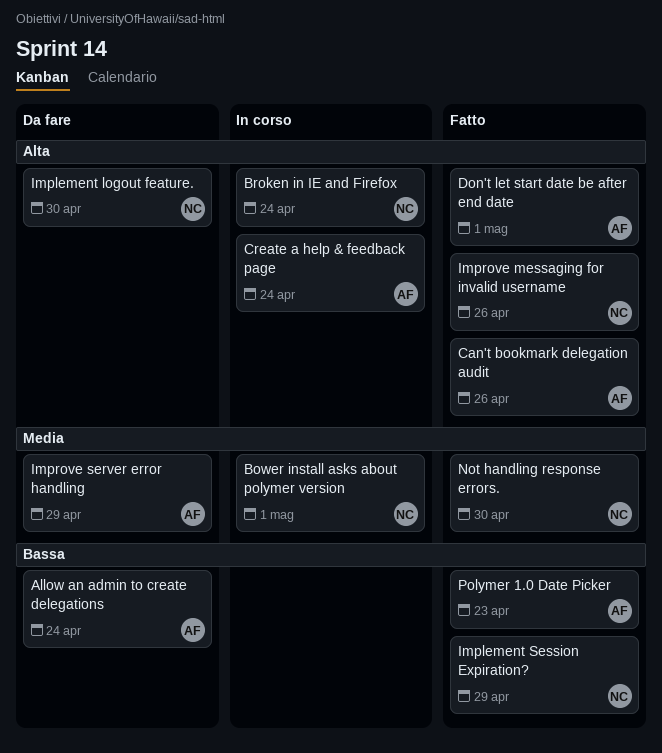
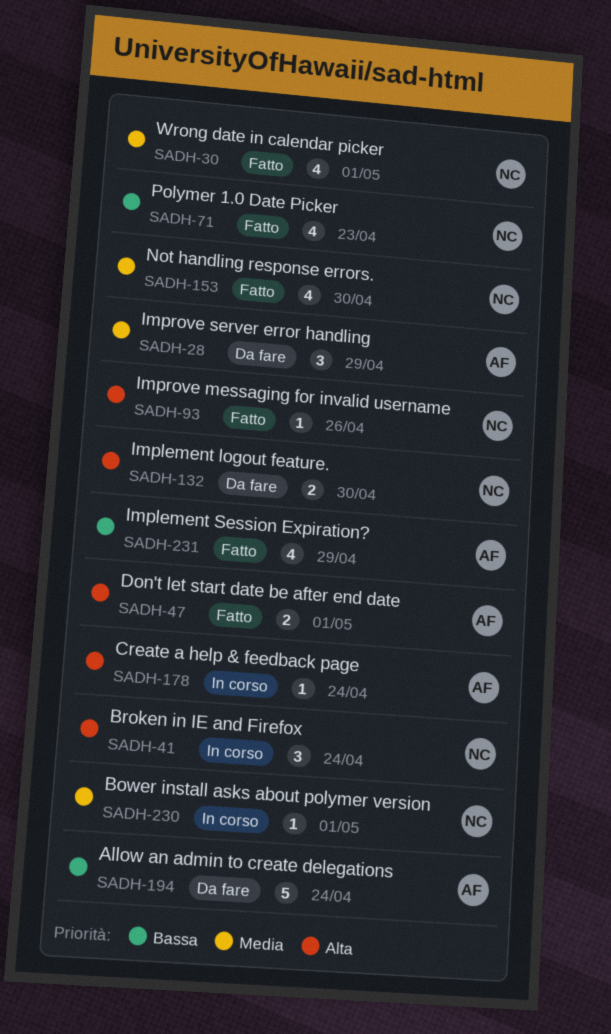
Can't bookmark delegation audit: present -> none
Implement Session Expiration?, owner: NC -> AF
Polymer 1.0 Date Picker, owner: AF -> NC
Wrong date in calendar picker: none -> present

